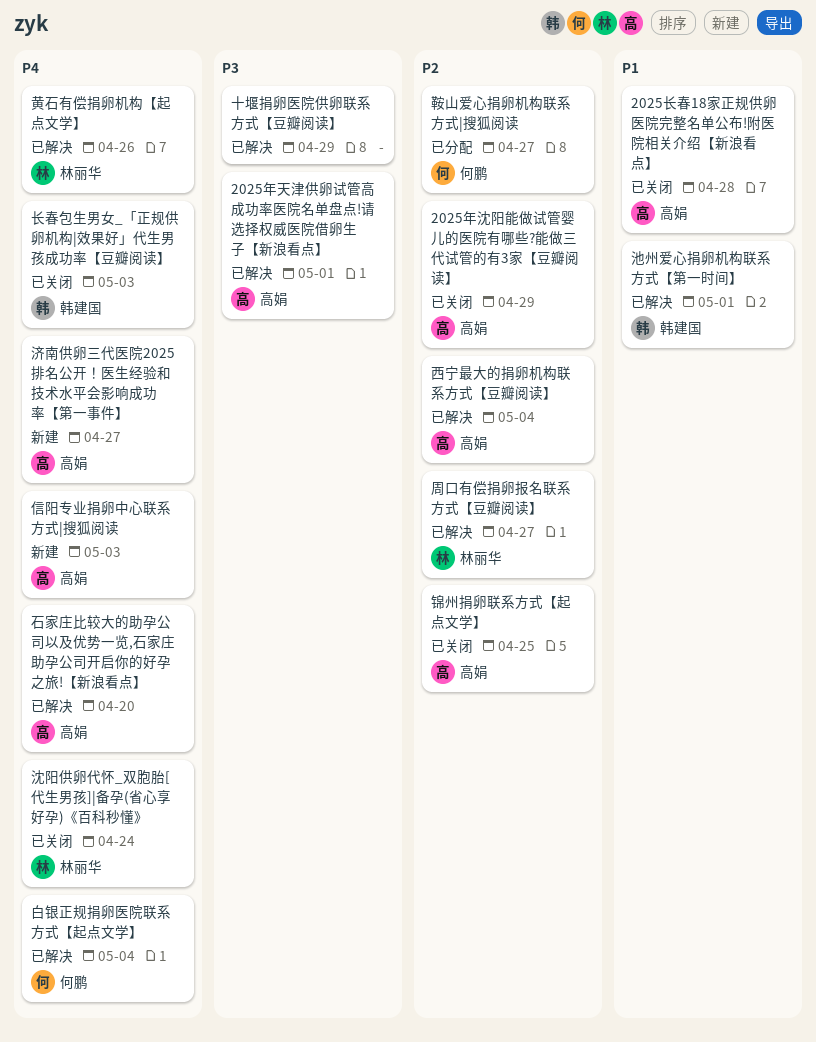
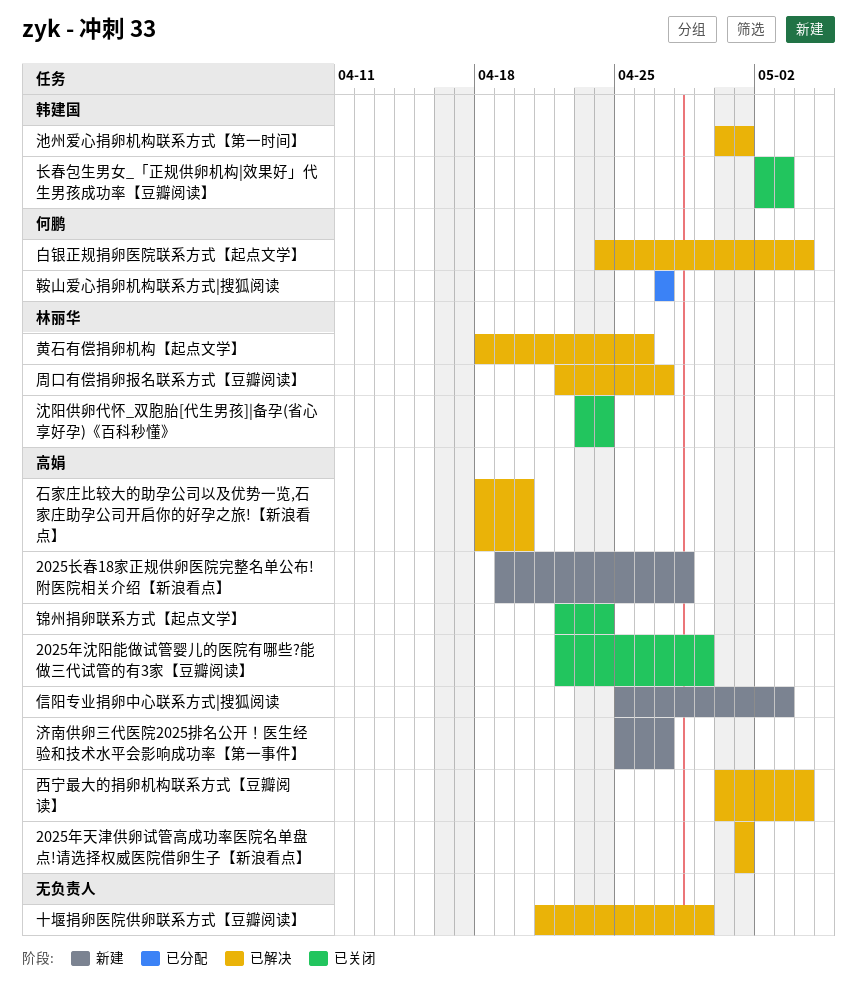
2025长春18家正规供卵医院完整名单公布!附医院相关介绍【新浪看点】, status: 已关闭 -> 新建
锦州捐卵联系方式【起点文学】, due: Apr 25 -> Apr 24

